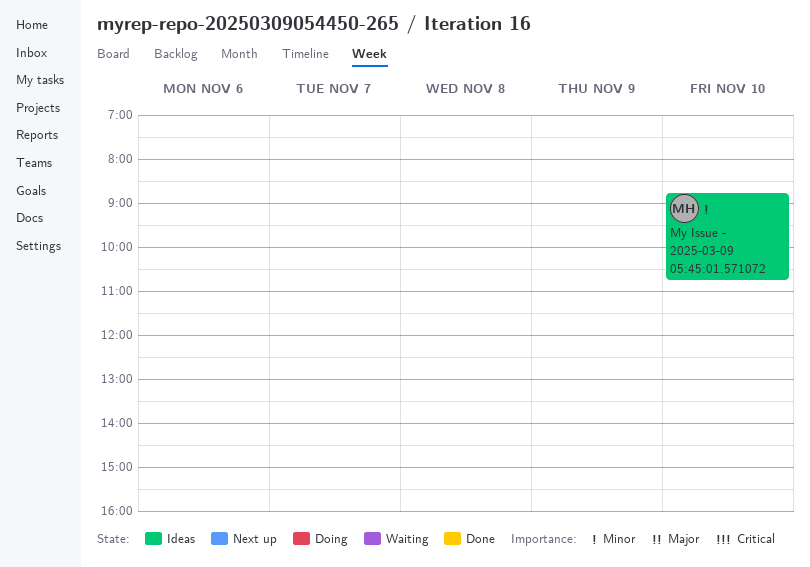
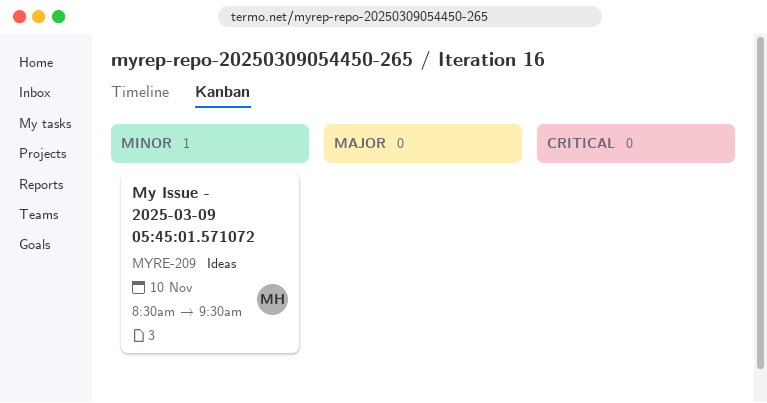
My Issue - 2025-03-09 05:45:01.571072, begins: 08:45 -> 08:30
My Issue - 2025-03-09 05:45:01.571072, ends: 10:45 -> 09:30

